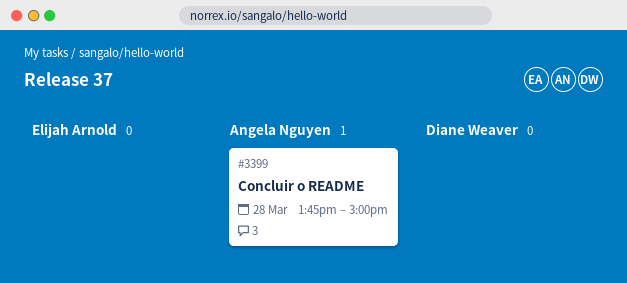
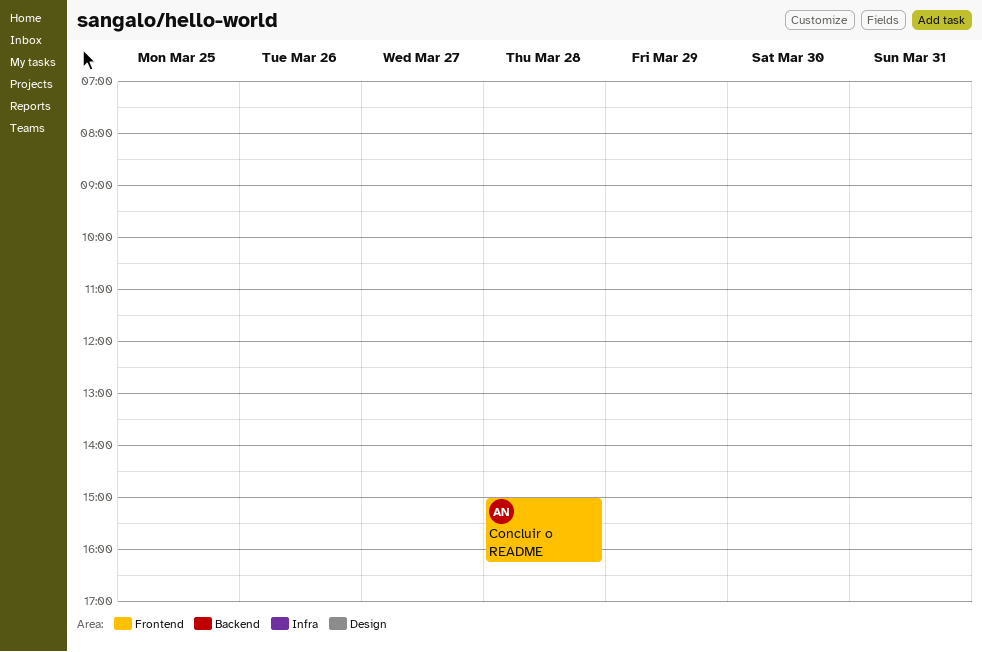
Concluir o README, begins: 13:45 -> 15:00
Concluir o README, ends: 15:00 -> 16:15

